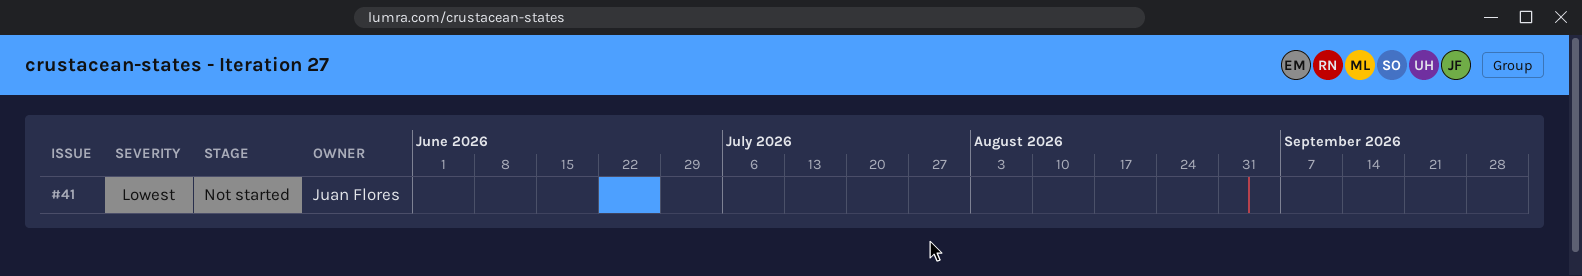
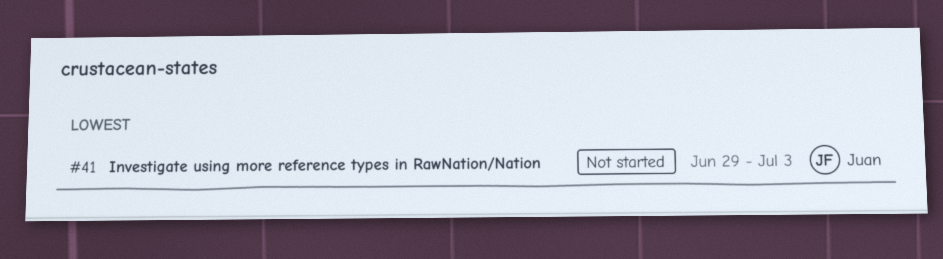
#41, start: Jun 22 -> Jun 29
#41, due: Jun 26 -> Jul 3

